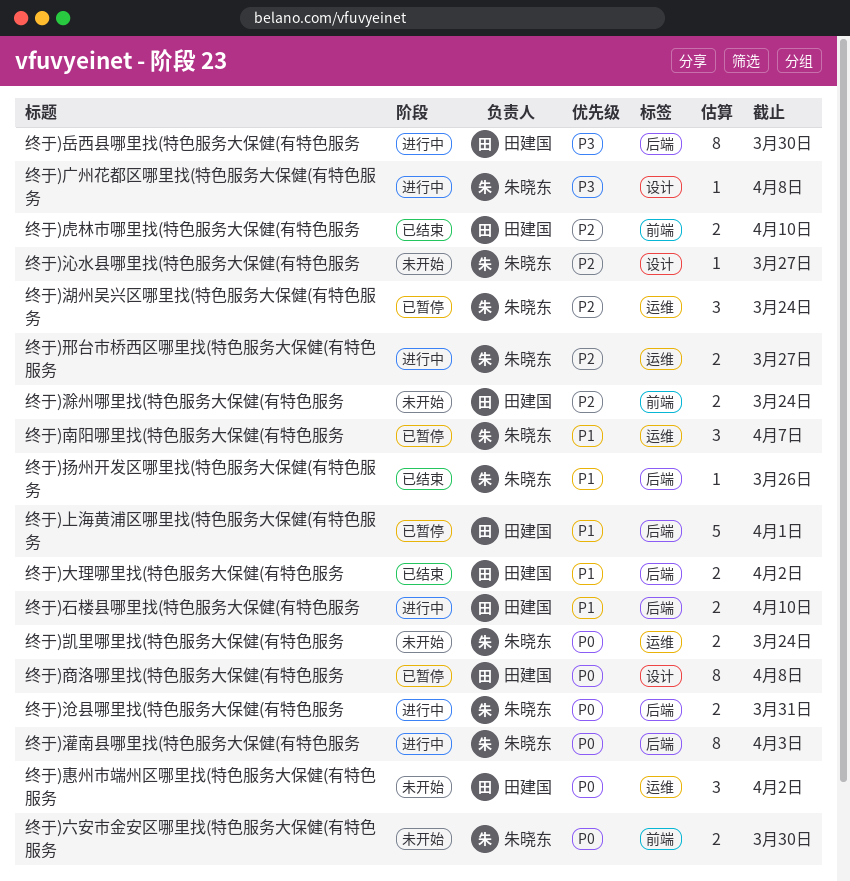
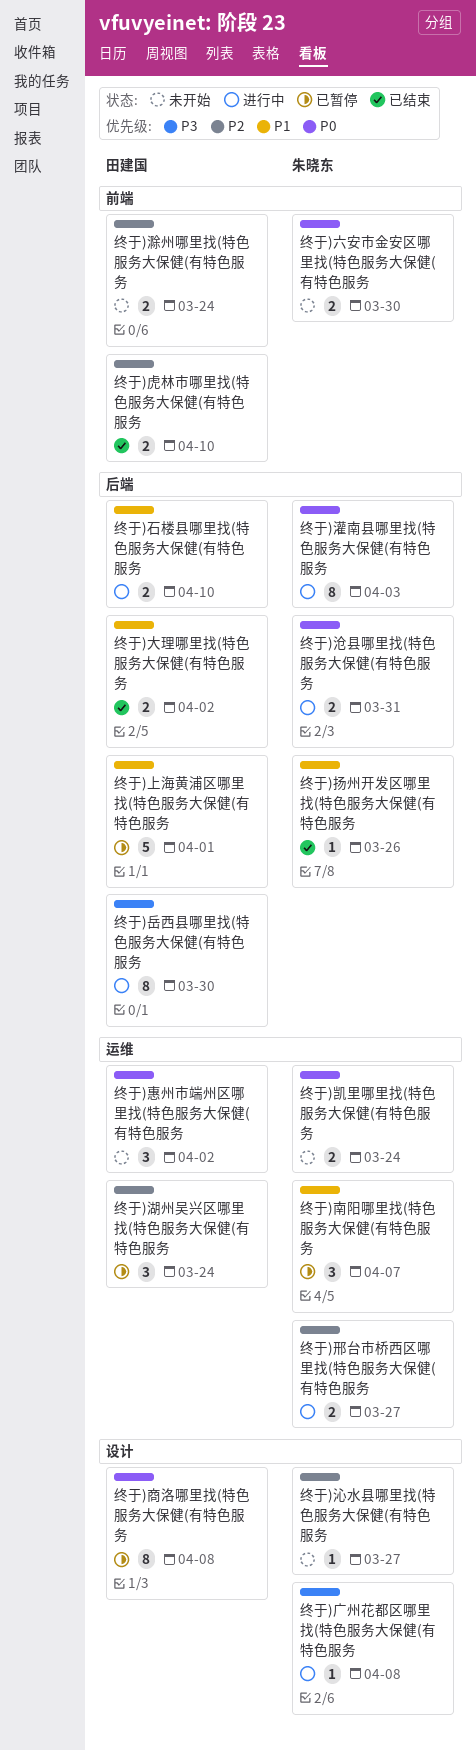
终于)湖州吴兴区哪里找(特色服务大保健(有特色服务, owner: 朱晓东 -> 田建国

